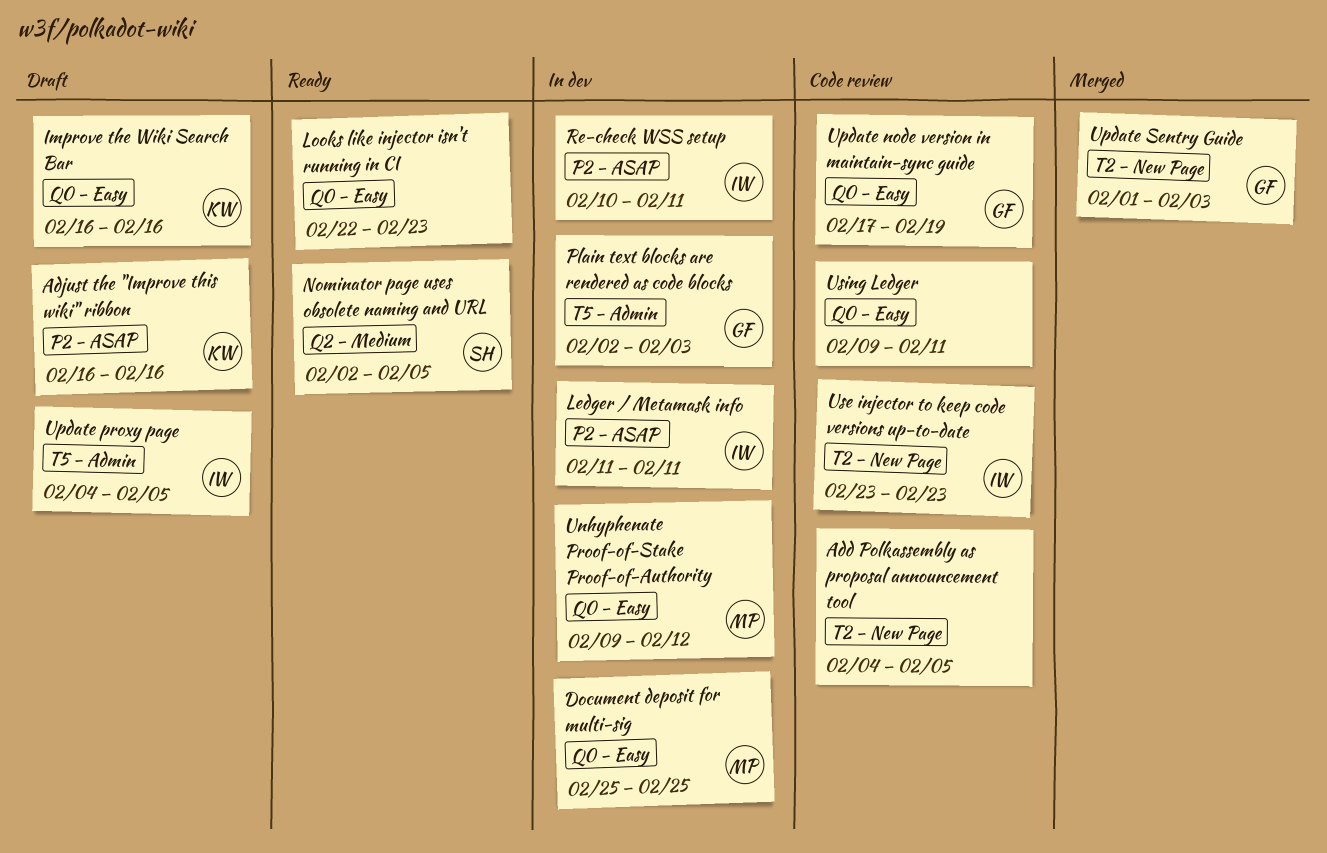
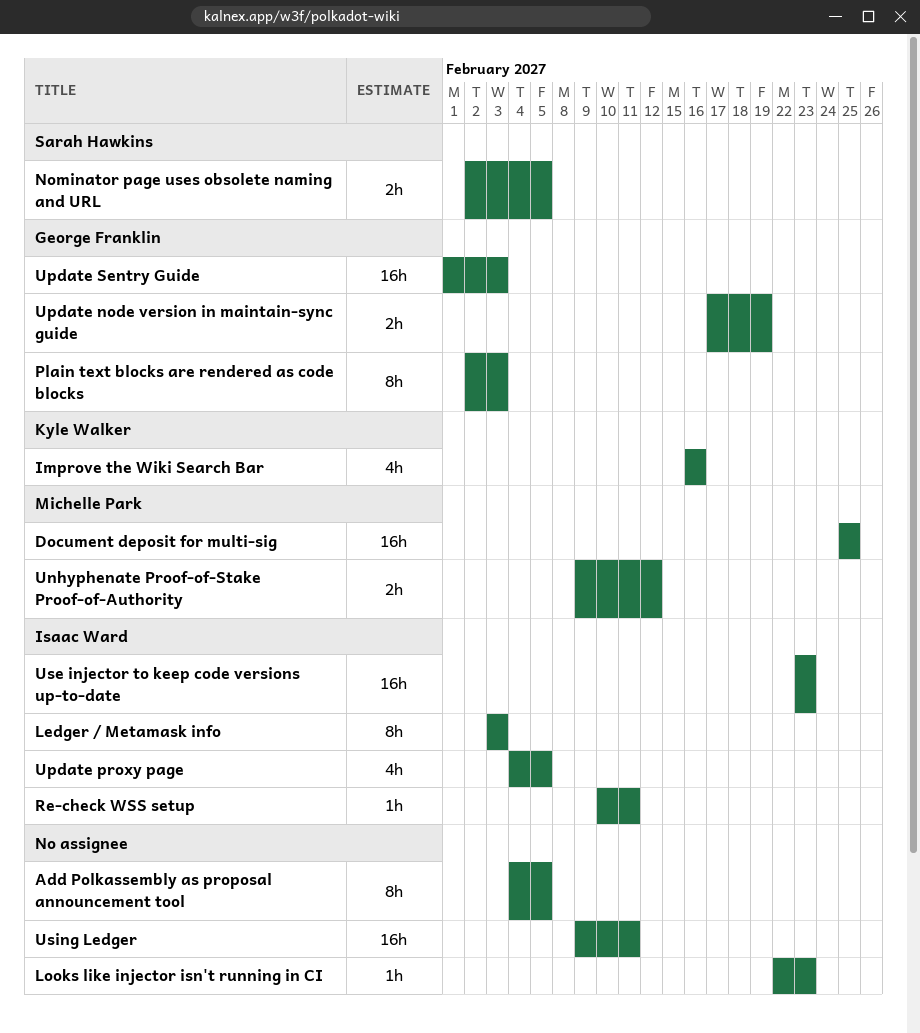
Adjust the "Improve this wiki" ribbon: present -> none
Ledger / Metamask info, start: Feb 11 -> Feb 3
Ledger / Metamask info, due: Feb 11 -> Feb 3

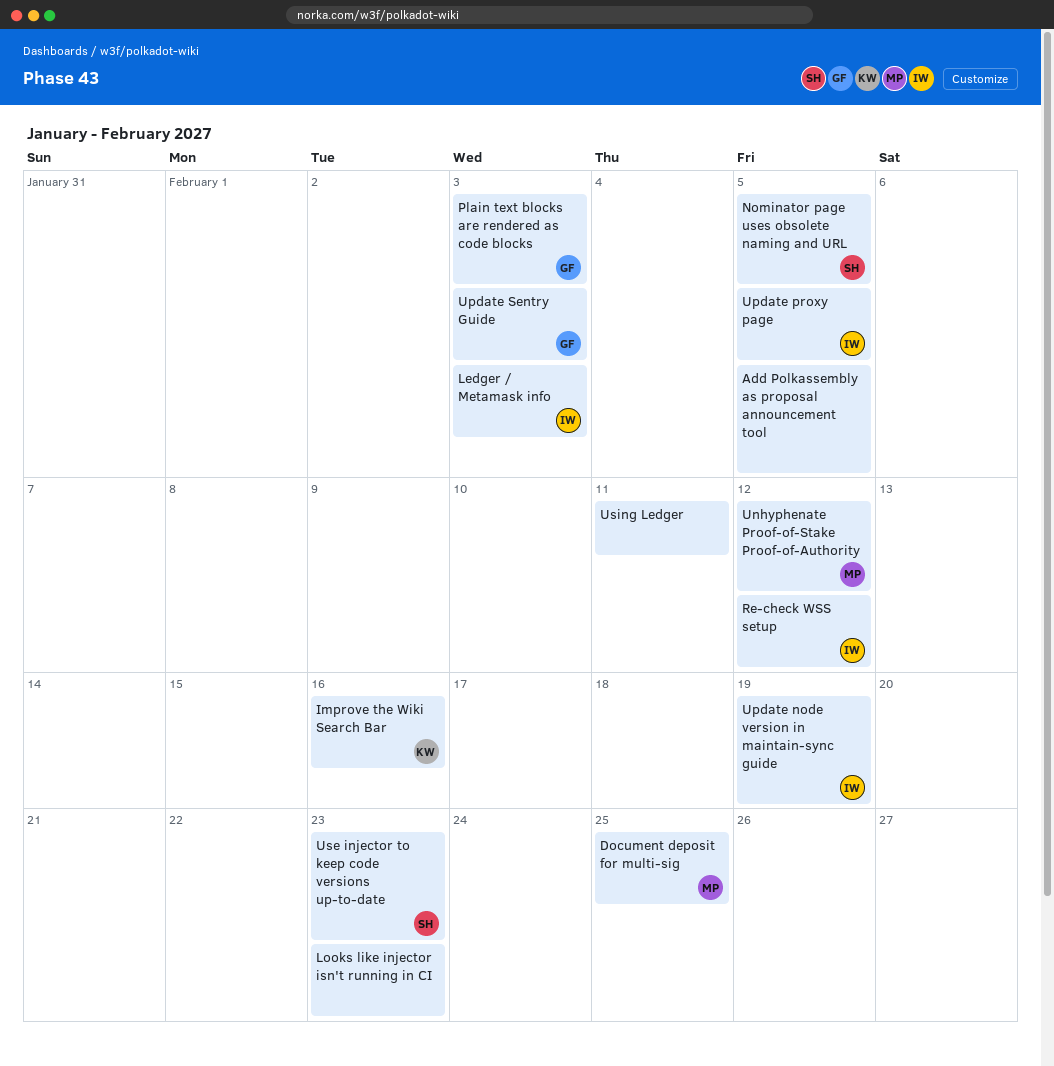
Re-check WSS setup, due: Feb 11 -> Feb 12
Update node version in maintain-sync guide, owner: George Franklin -> Isaac Ward
Use injector to keep code versions up-to-date, owner: Isaac Ward -> Sarah Hawkins

